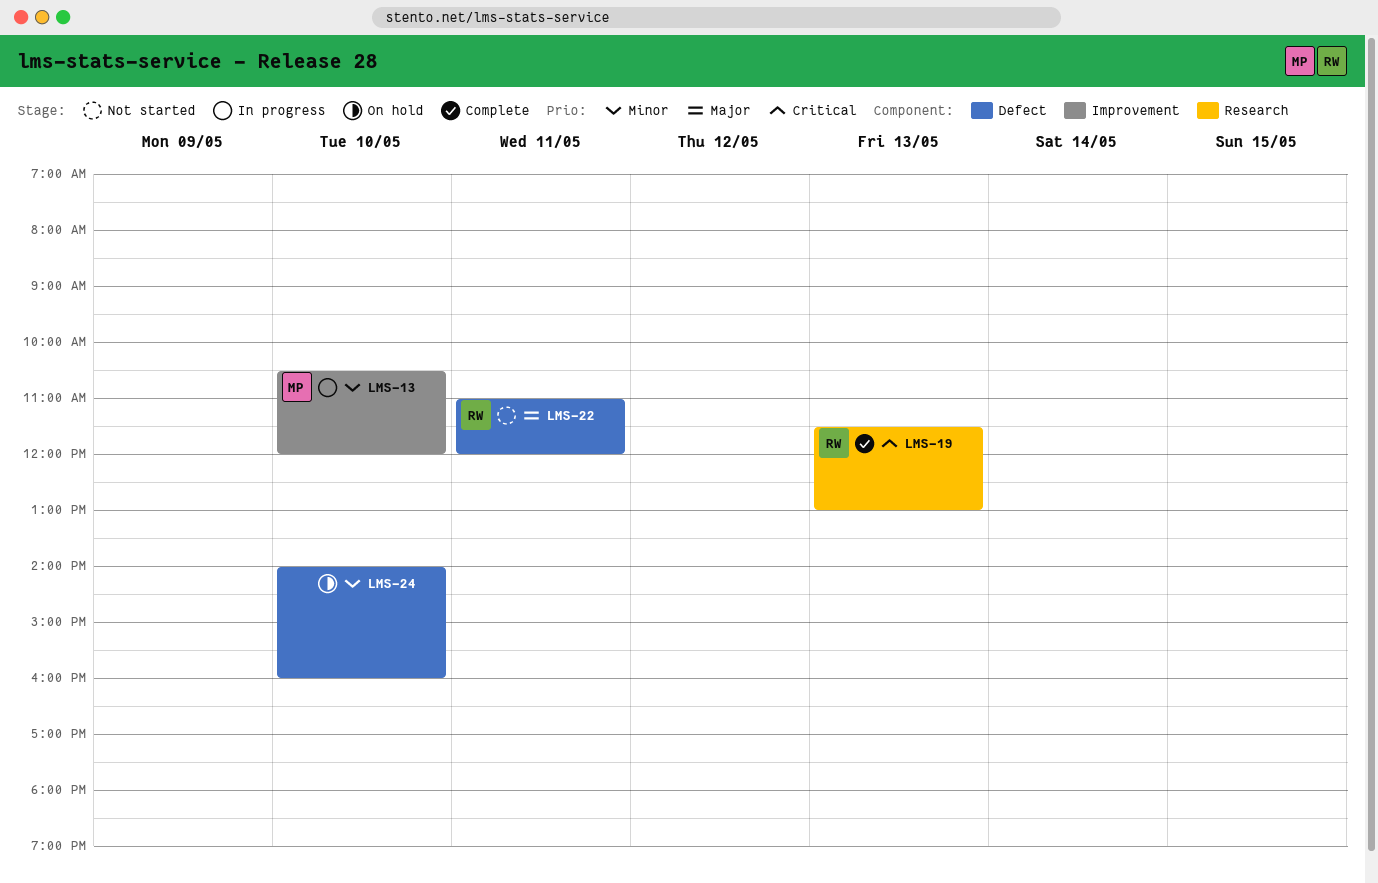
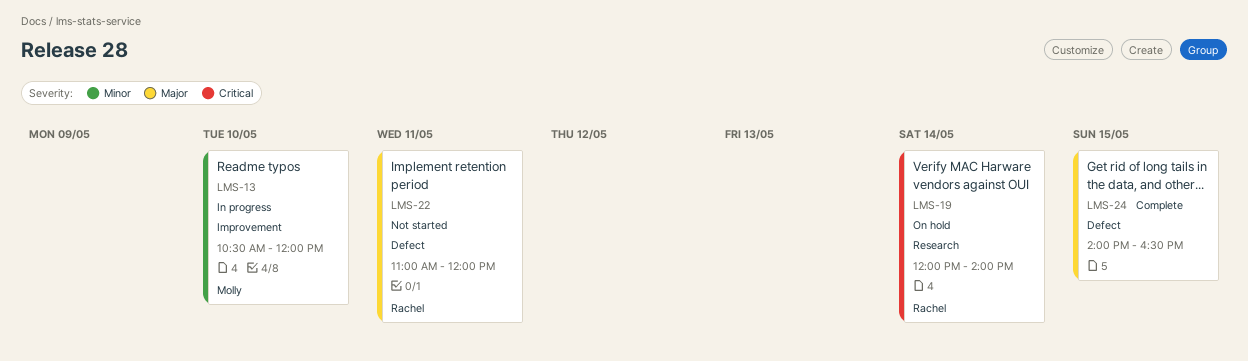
LMS-19, status: Complete -> On hold
LMS-19, day: May 13 -> May 14
LMS-19, begins: 11:30 -> 12:00
LMS-19, ends: 13:00 -> 14:00
LMS-24, status: On hold -> Complete
LMS-24, priority: Minor -> Major
LMS-24, day: May 10 -> May 15
LMS-24, ends: 16:00 -> 16:30

